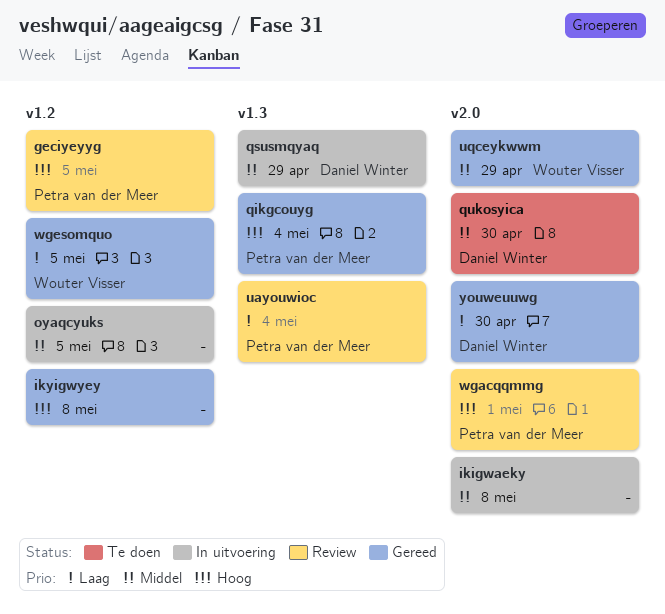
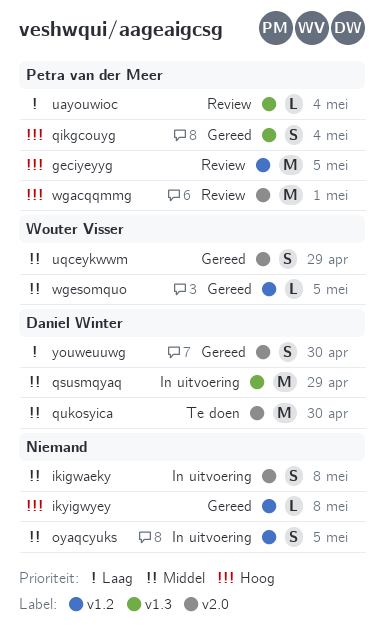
wgesomquo, priority: Laag -> Middel

